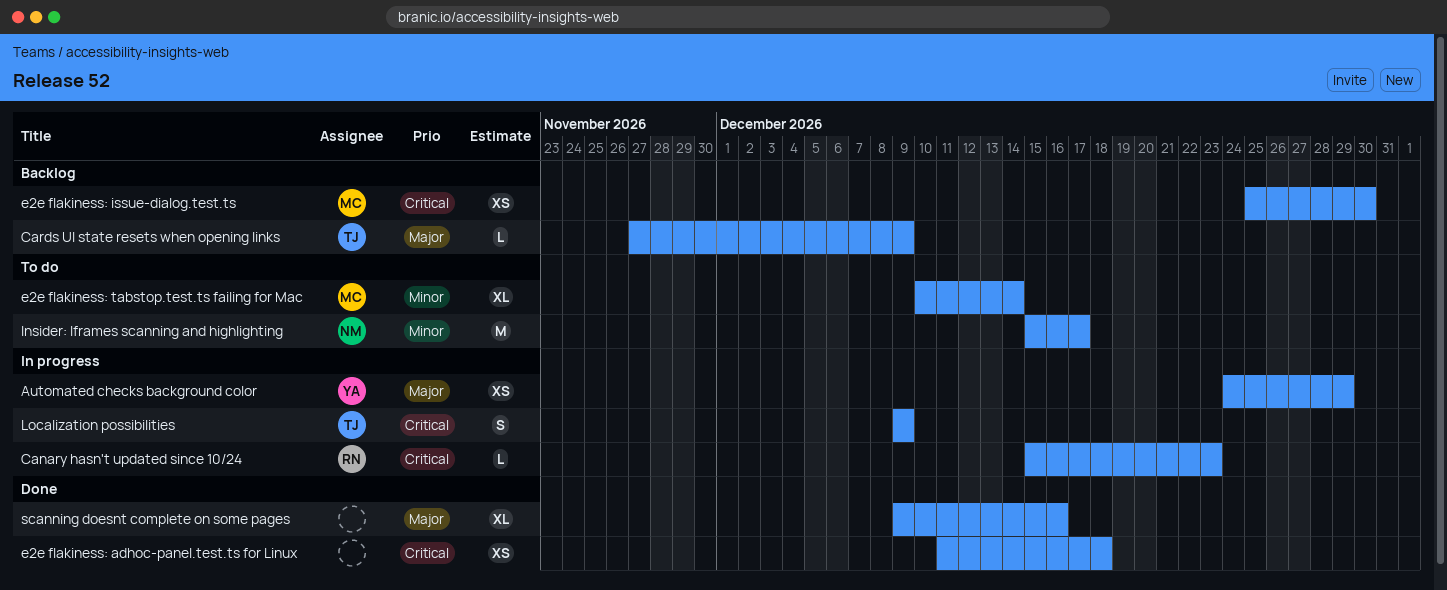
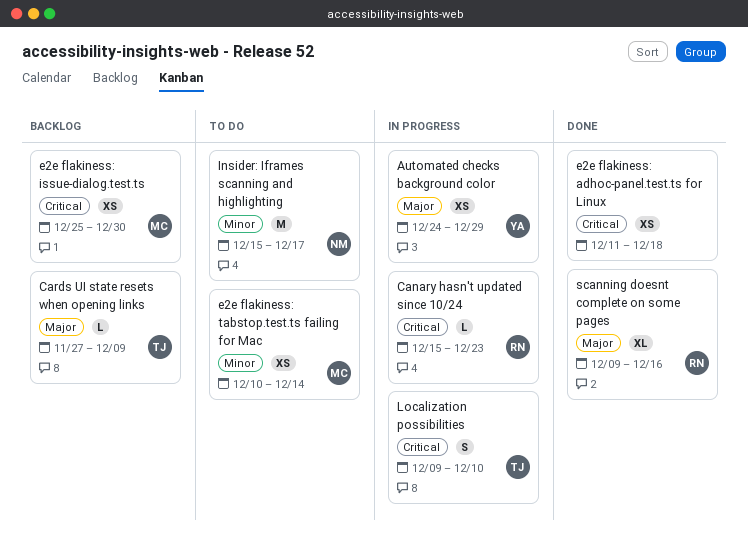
e2e flakiness: tabstop.test.ts failing for Mac, estimate: XL -> XS
Localization possibilities, due: Dec 9 -> Dec 10
scanning doesnt complete on some pages, owner: none -> RN

